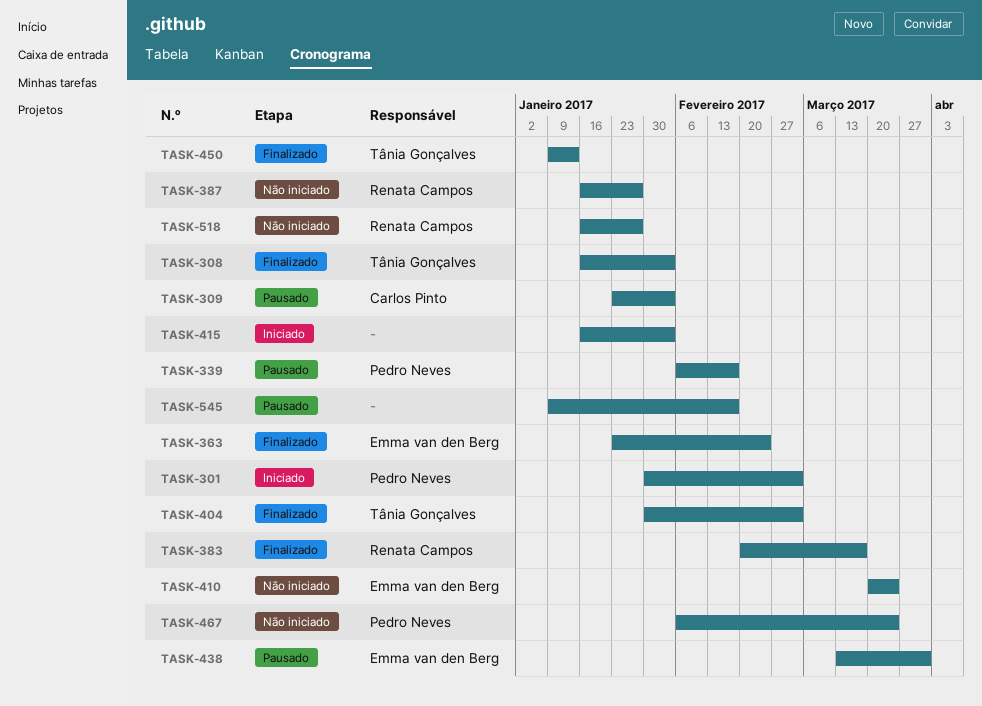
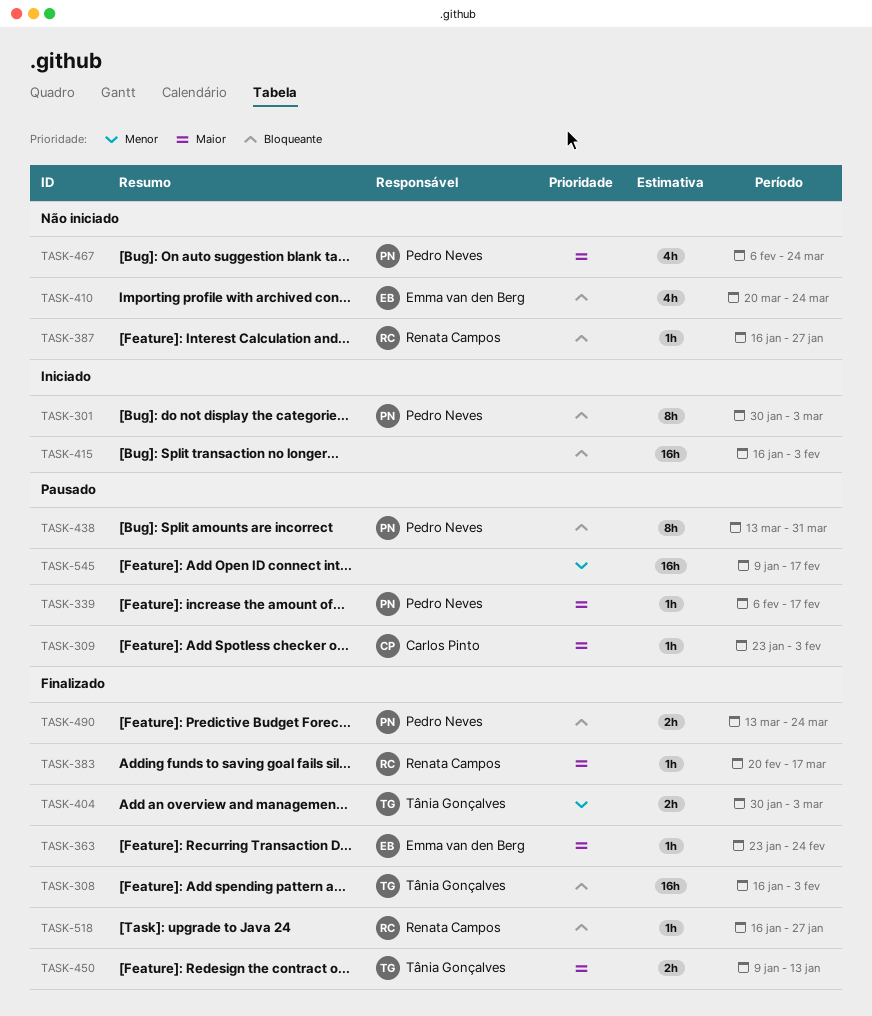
TASK-438, owner: Emma van den Berg -> Pedro Neves
TASK-490: none -> present
TASK-518, status: Não iniciado -> Finalizado

